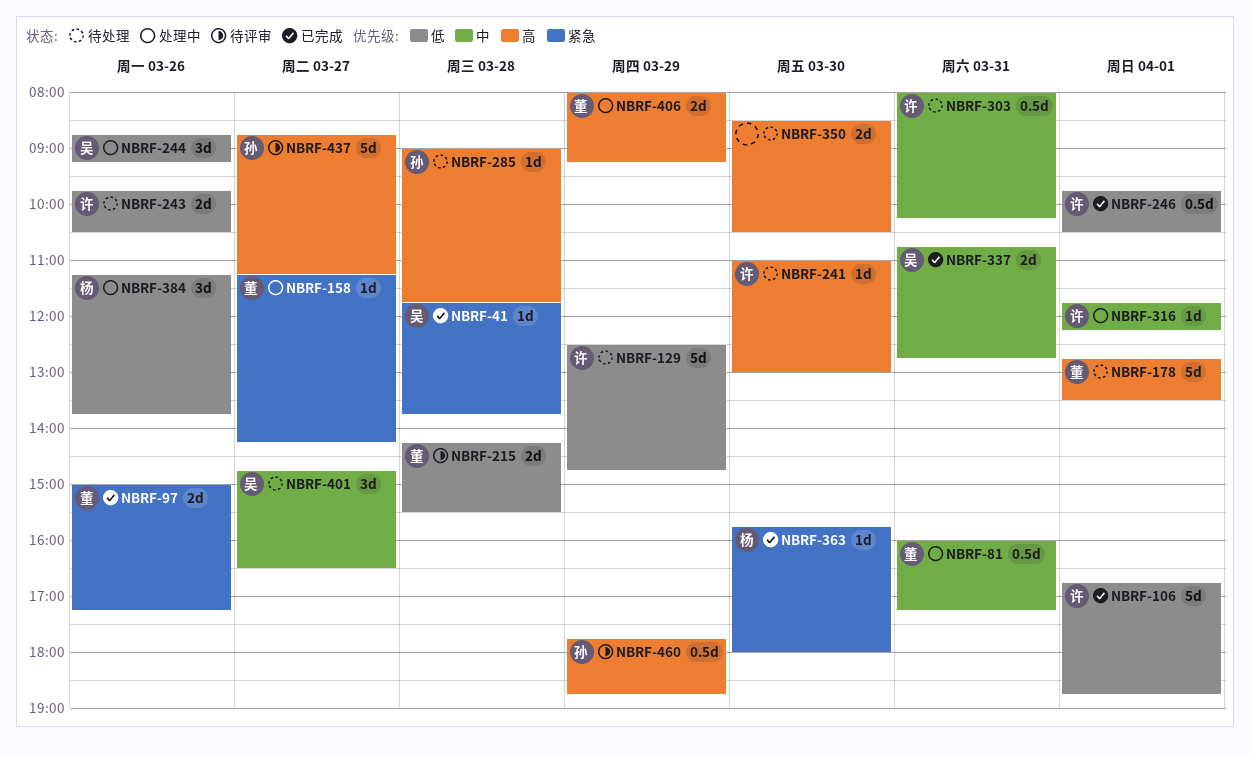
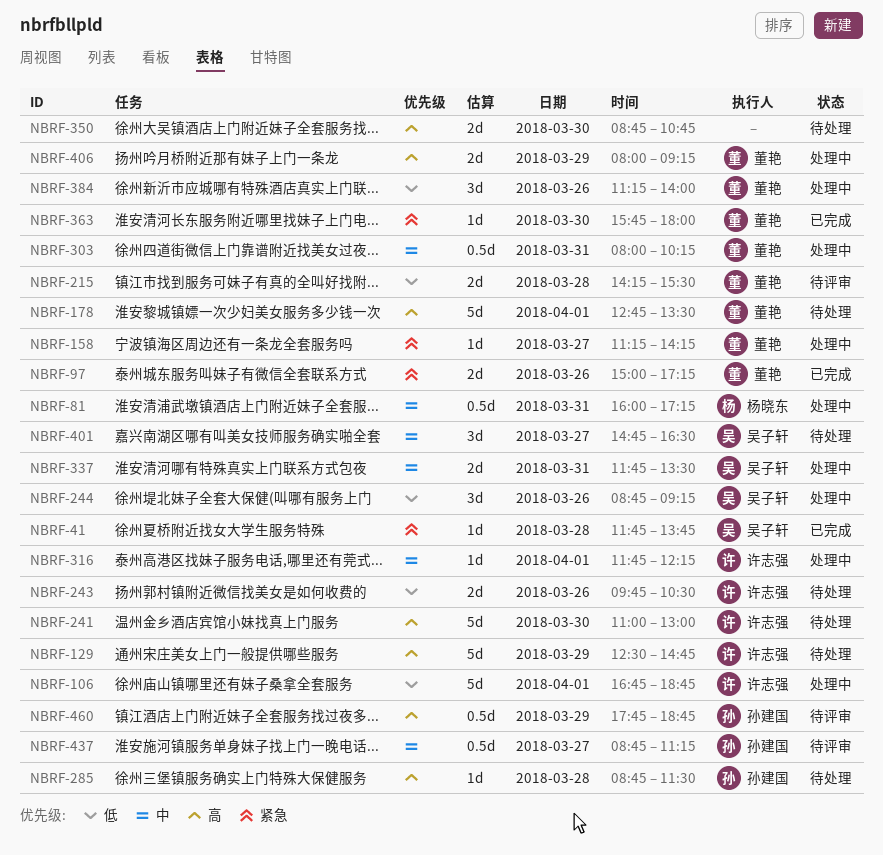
NBRF-81, owner: 董艳 -> 杨晓东
NBRF-106, status: 已完成 -> 处理中
NBRF-129, priority: 低 -> 高
NBRF-241, estimate: 1d -> 5d
NBRF-246: present -> none
NBRF-285, begins: 09:00 -> 08:45
NBRF-285, ends: 11:45 -> 11:30
NBRF-303, status: 待处理 -> 处理中
NBRF-303, owner: 许志强 -> 董艳
NBRF-337, status: 已完成 -> 处理中
NBRF-337, begins: 10:45 -> 11:45
NBRF-337, ends: 12:45 -> 13:30
NBRF-350, begins: 08:30 -> 08:45
NBRF-350, ends: 10:30 -> 10:45
NBRF-363, owner: 杨晓东 -> 董艳
NBRF-384, owner: 杨晓东 -> 董艳
NBRF-384, ends: 13:45 -> 14:00
NBRF-437, priority: 高 -> 中
NBRF-437, estimate: 5d -> 0.5d

